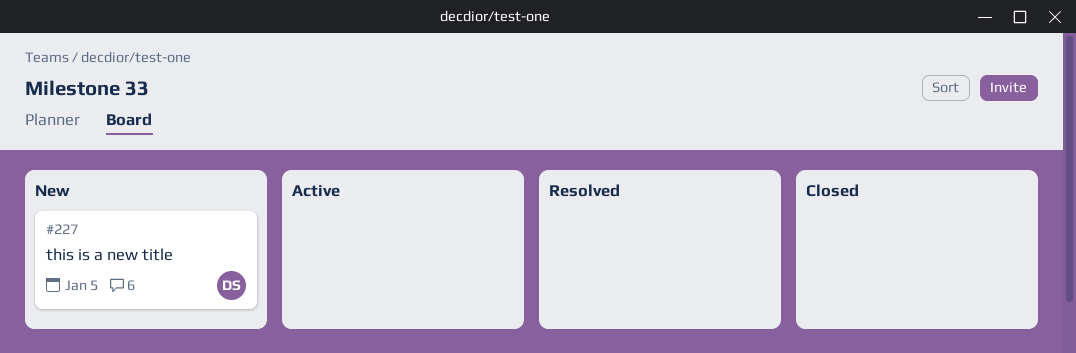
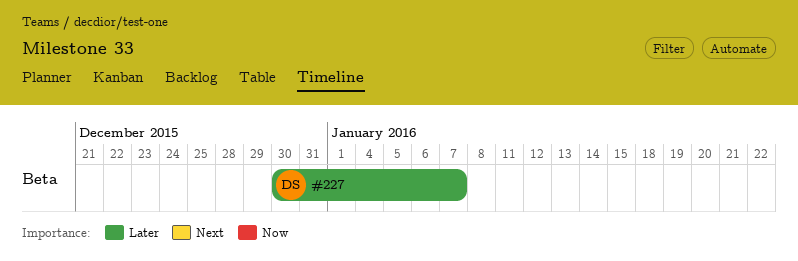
#227, due: Jan 5 -> Jan 7

